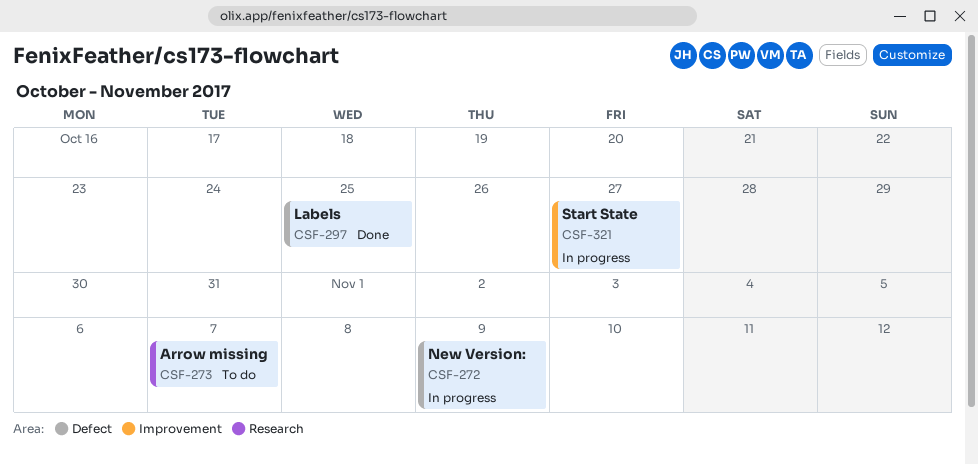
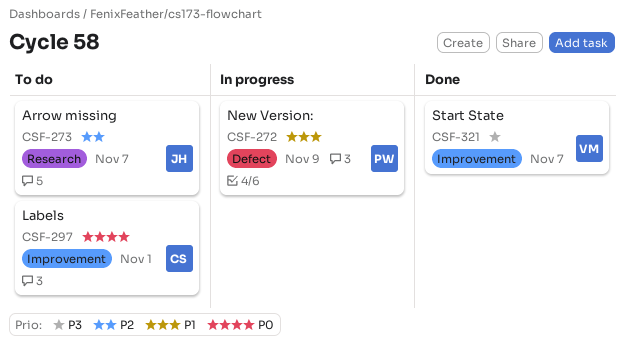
CSF-297, status: Done -> To do
CSF-297, label: Defect -> Improvement
CSF-297, due: Oct 25 -> Nov 1
CSF-321, status: In progress -> Done
CSF-321, due: Oct 27 -> Nov 7

